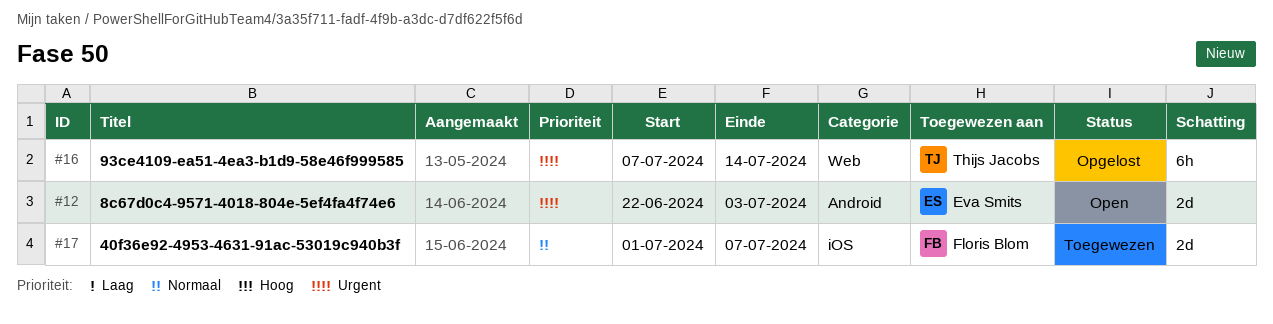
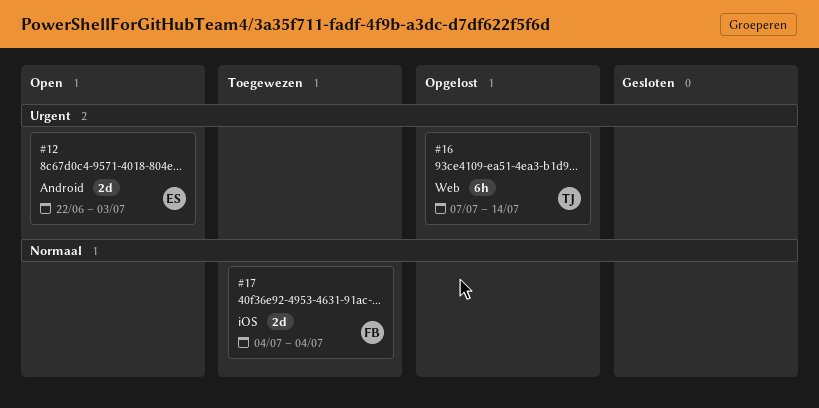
#17, start: Jul 1 -> Jul 4
#17, due: Jul 7 -> Jul 4

